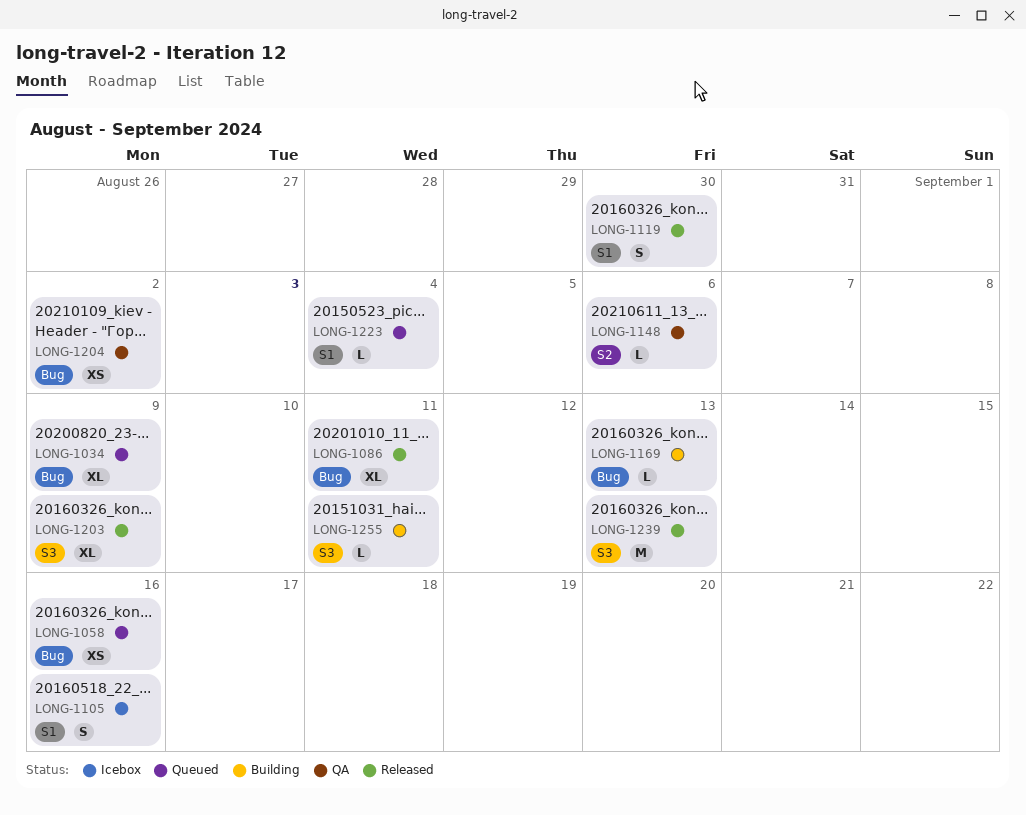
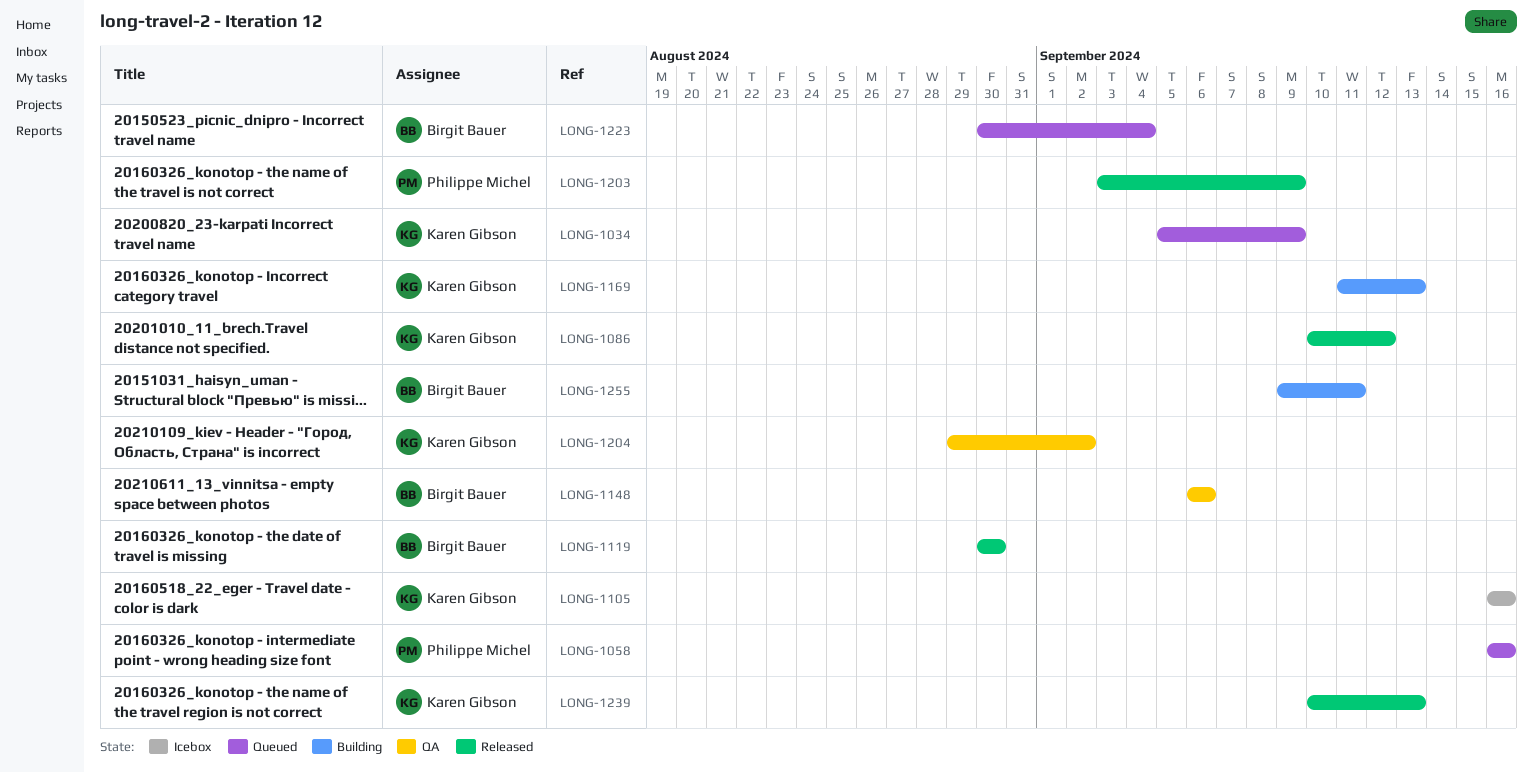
LONG-1086, due: Sep 11 -> Sep 12

